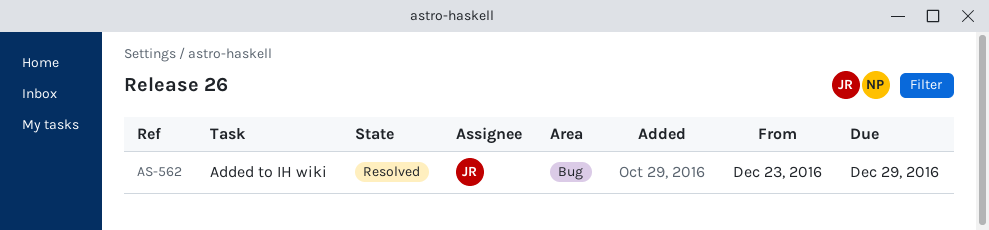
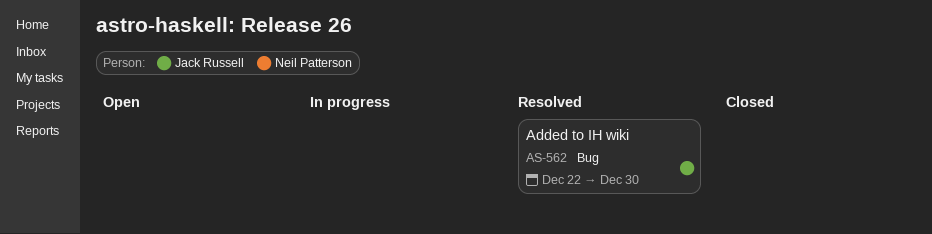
AS-562, start: Dec 23 -> Dec 22
AS-562, due: Dec 29 -> Dec 30

